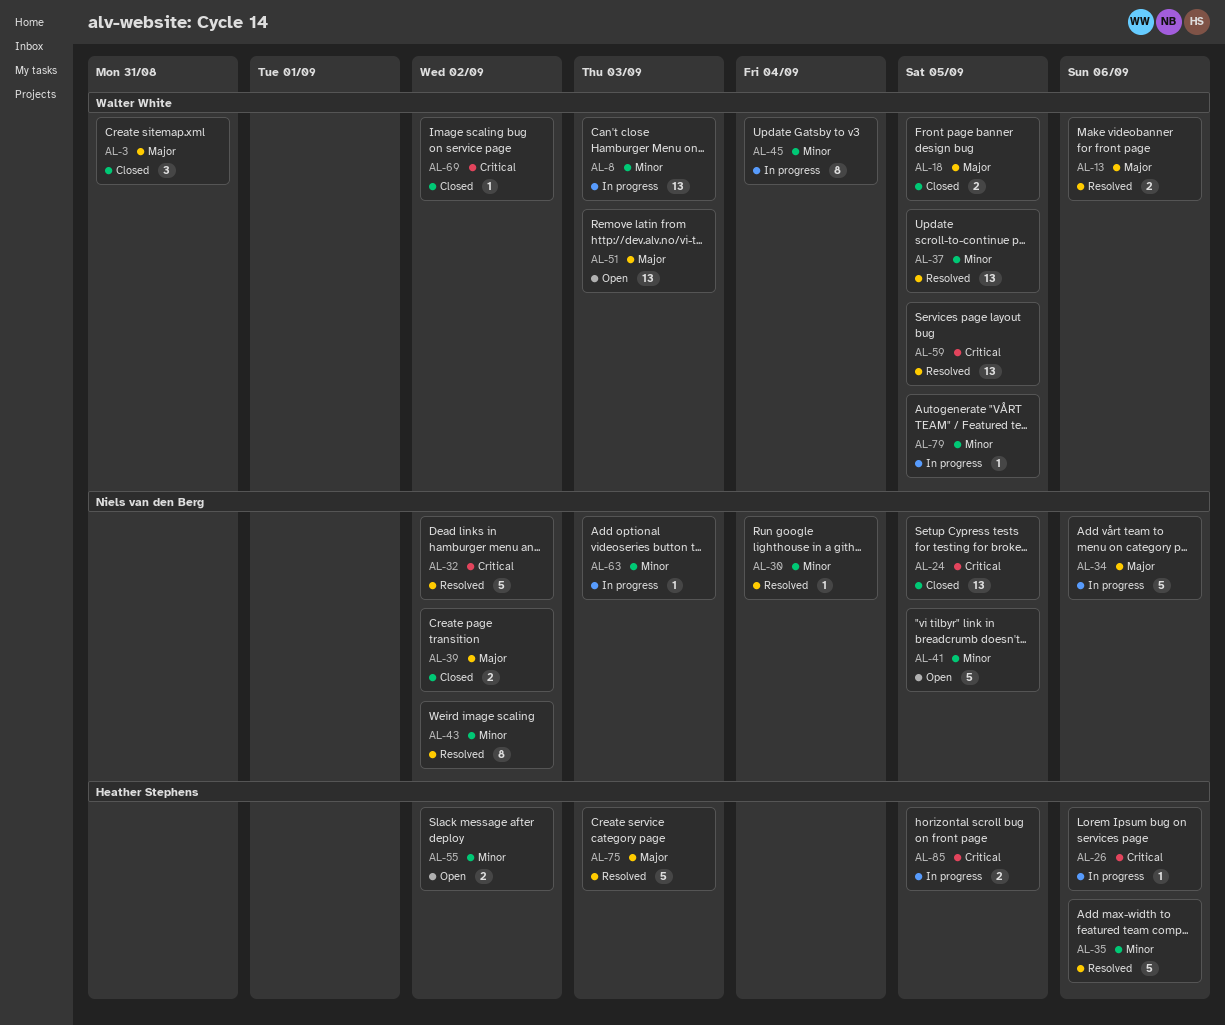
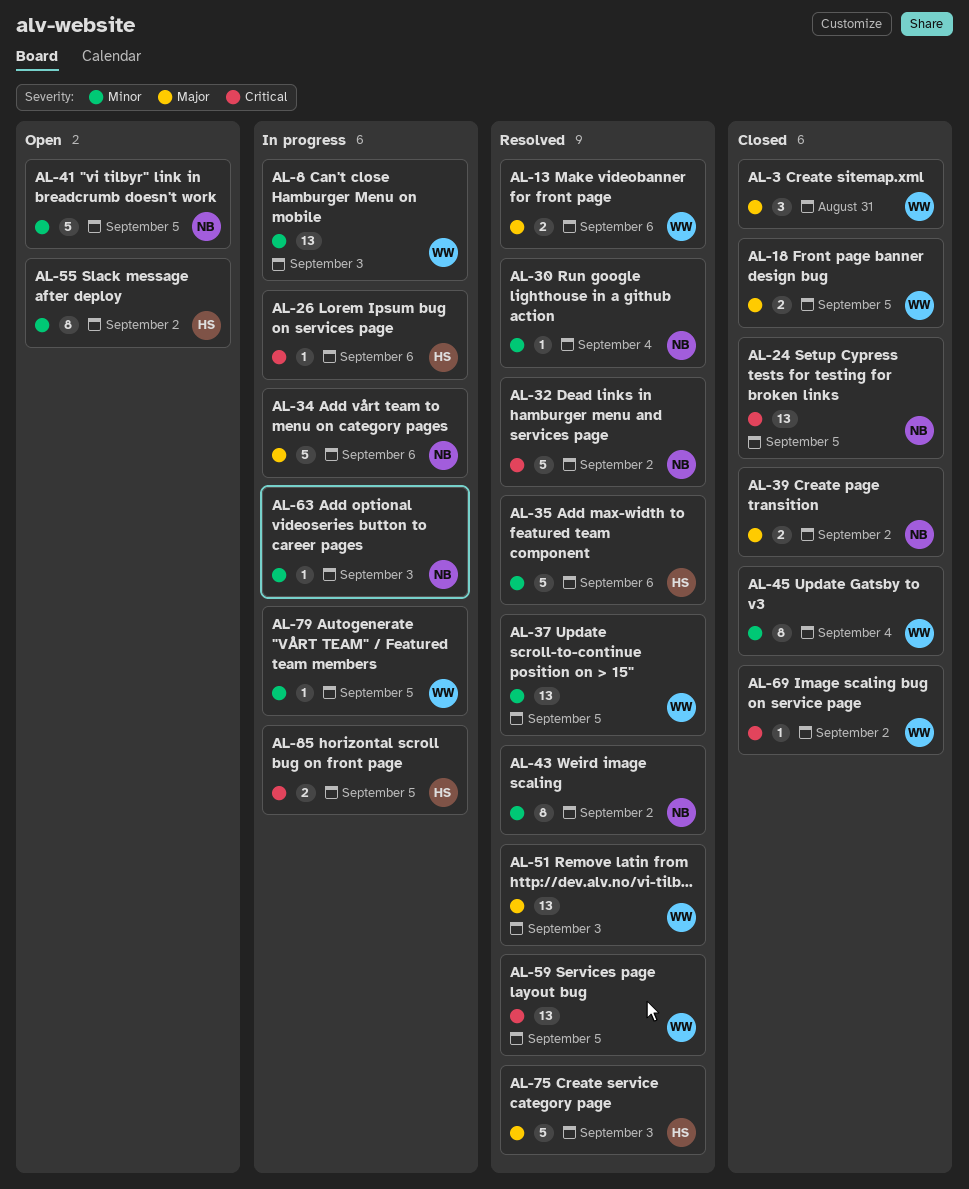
AL-45, status: In progress -> Closed
AL-51, status: Open -> Resolved
AL-55, estimate: 2 -> 8

